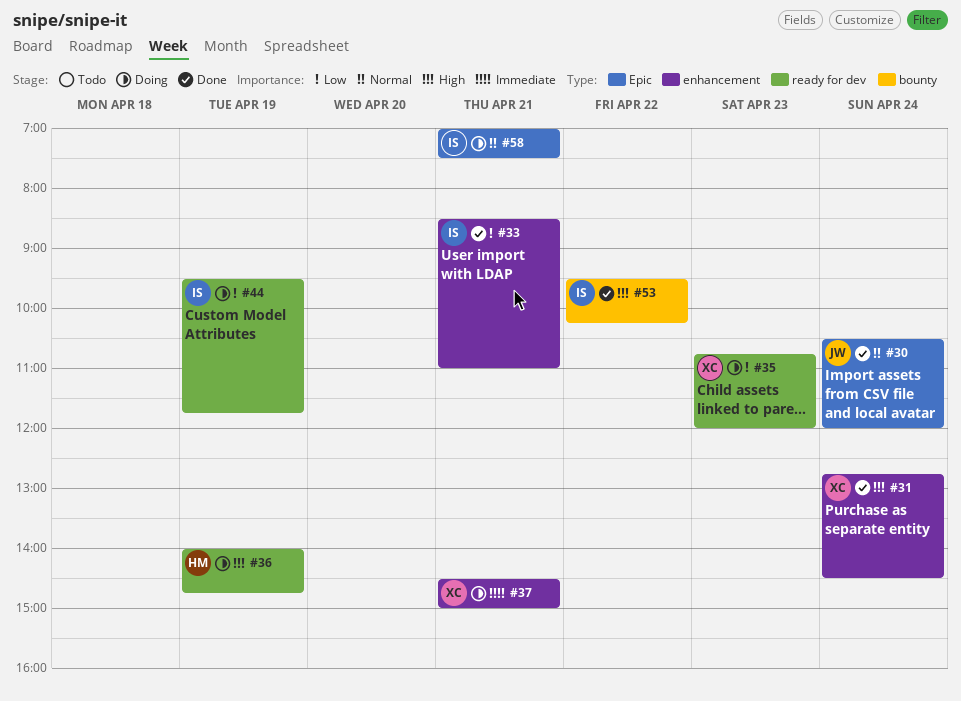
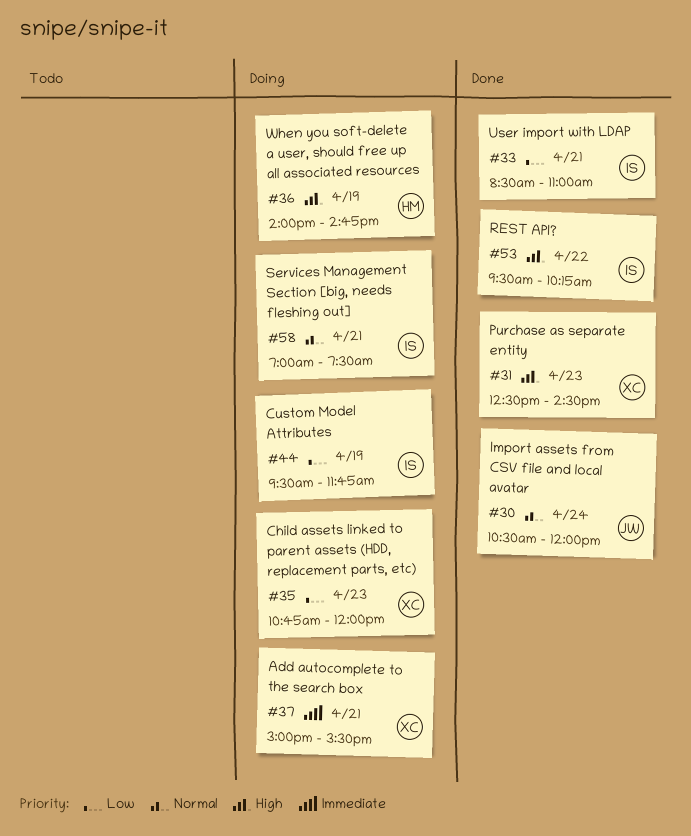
#31, day: Apr 24 -> Apr 23
#31, begins: 12:45 -> 12:30
#37, begins: 14:30 -> 15:00
#37, ends: 15:00 -> 15:30

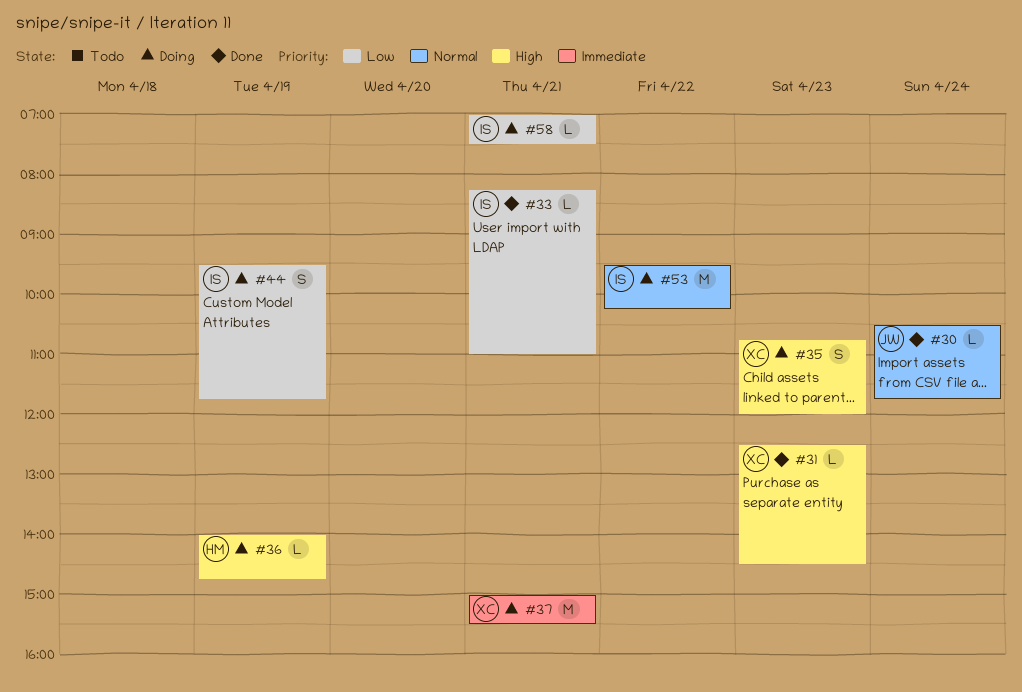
#30, ends: 12:00 -> 11:45
#33, begins: 08:30 -> 08:15
#35, priority: Low -> High
#53, status: Done -> Doing
#53, priority: High -> Normal
#58, priority: Normal -> Low

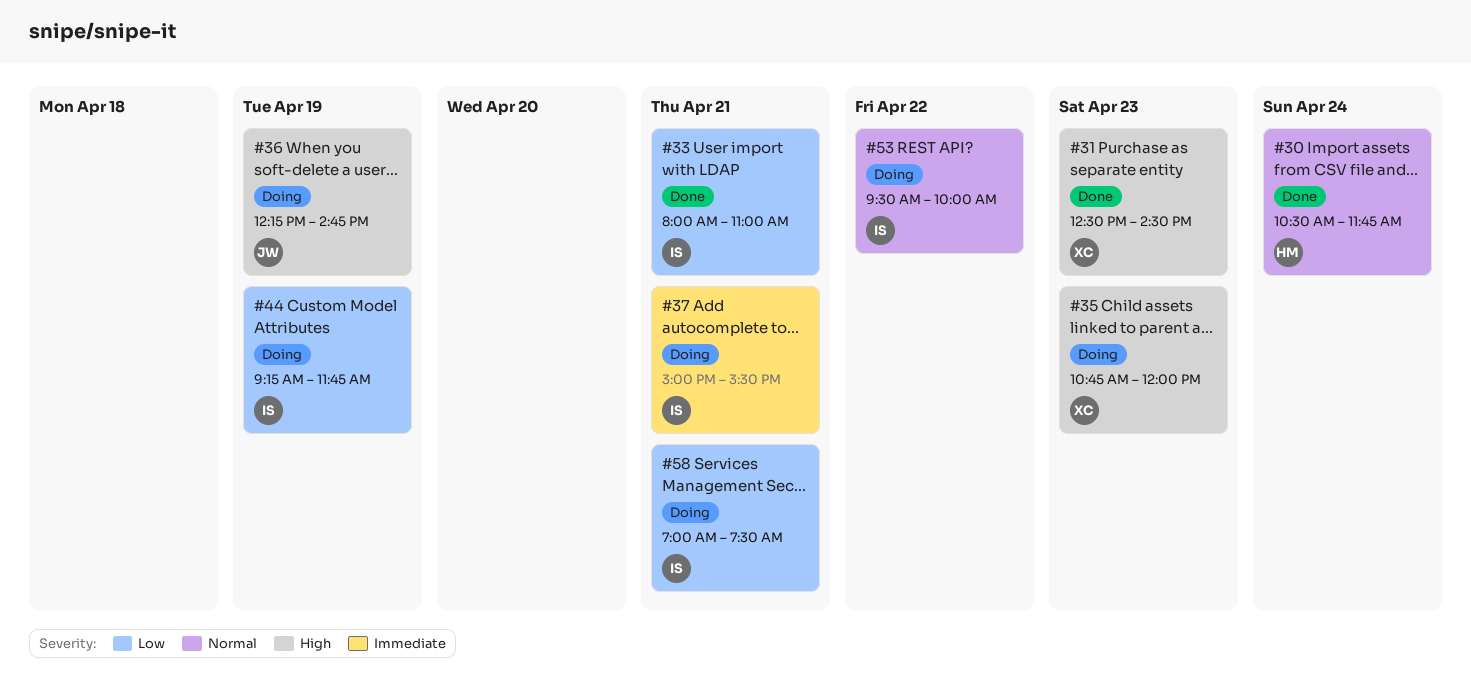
#30, owner: JW -> HM
#33, begins: 08:15 -> 08:00
#36, owner: HM -> JW
#36, begins: 14:00 -> 12:15
#37, owner: XC -> IS
#44, begins: 09:30 -> 09:15
#53, ends: 10:15 -> 10:00

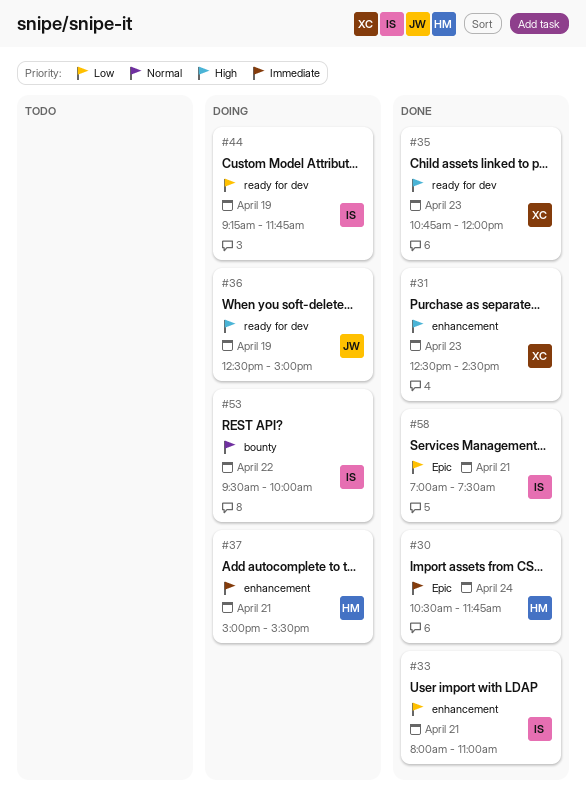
#30, priority: Normal -> Immediate
#35, status: Doing -> Done
#36, begins: 12:15 -> 12:30
#36, ends: 14:45 -> 15:00
#37, owner: IS -> HM
#58, status: Doing -> Done

